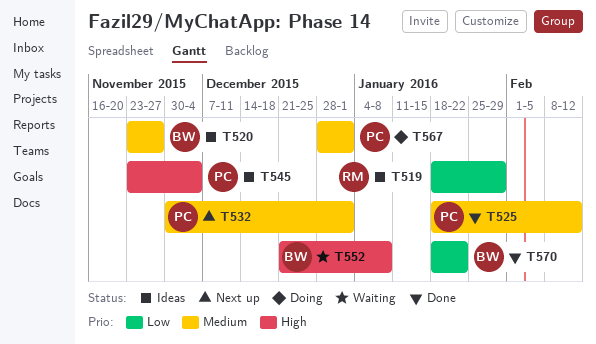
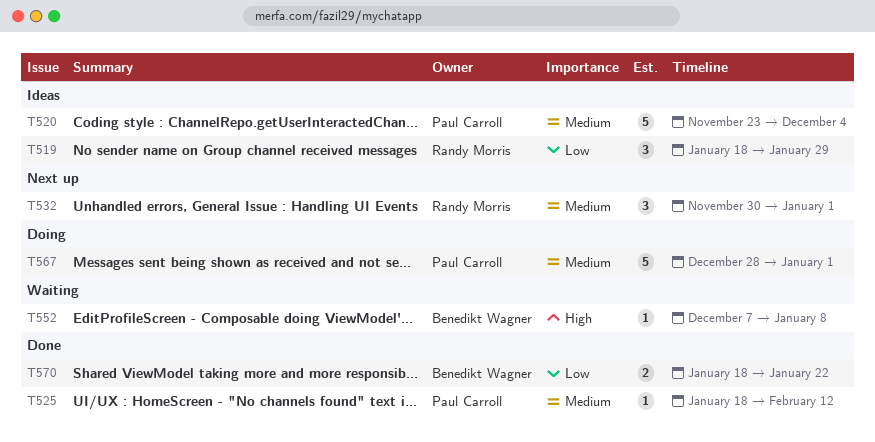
T520, owner: Benedikt Wagner -> Paul Carroll
T520, due: Nov 27 -> Dec 4
T532, owner: Paul Carroll -> Randy Morris
T545: present -> none
T552, start: Dec 21 -> Dec 7

